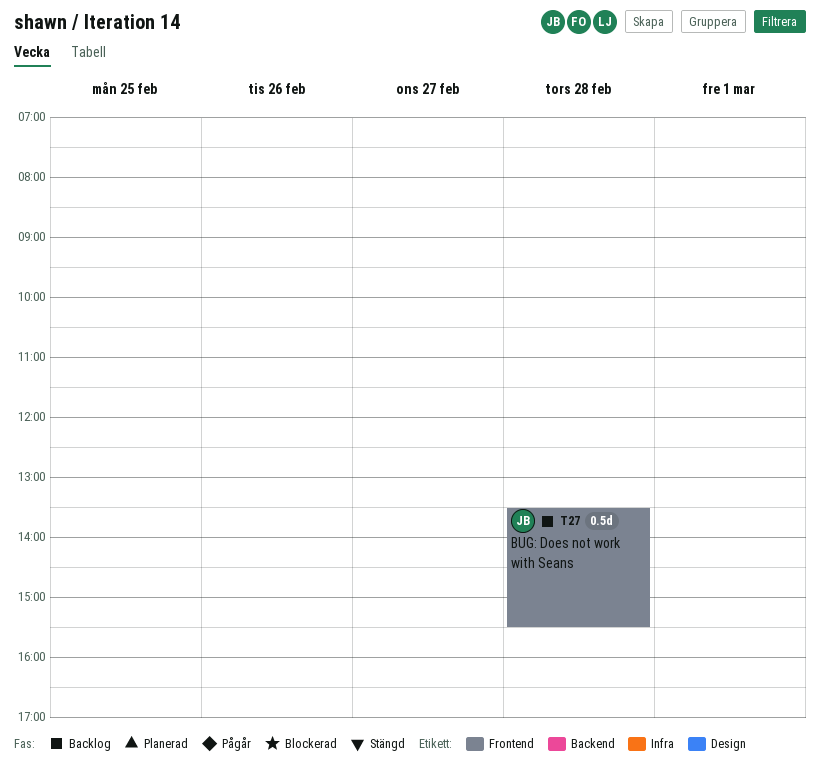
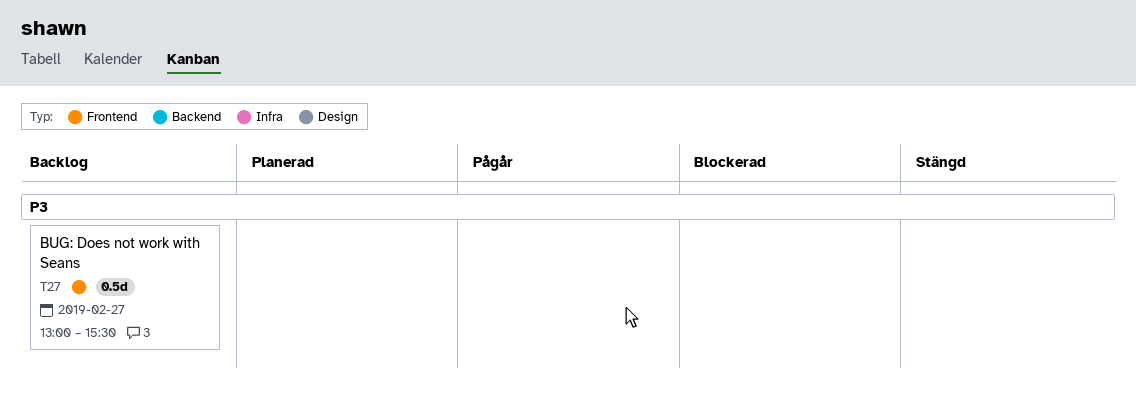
T27, day: Feb 28 -> Feb 27
T27, begins: 13:30 -> 13:00

